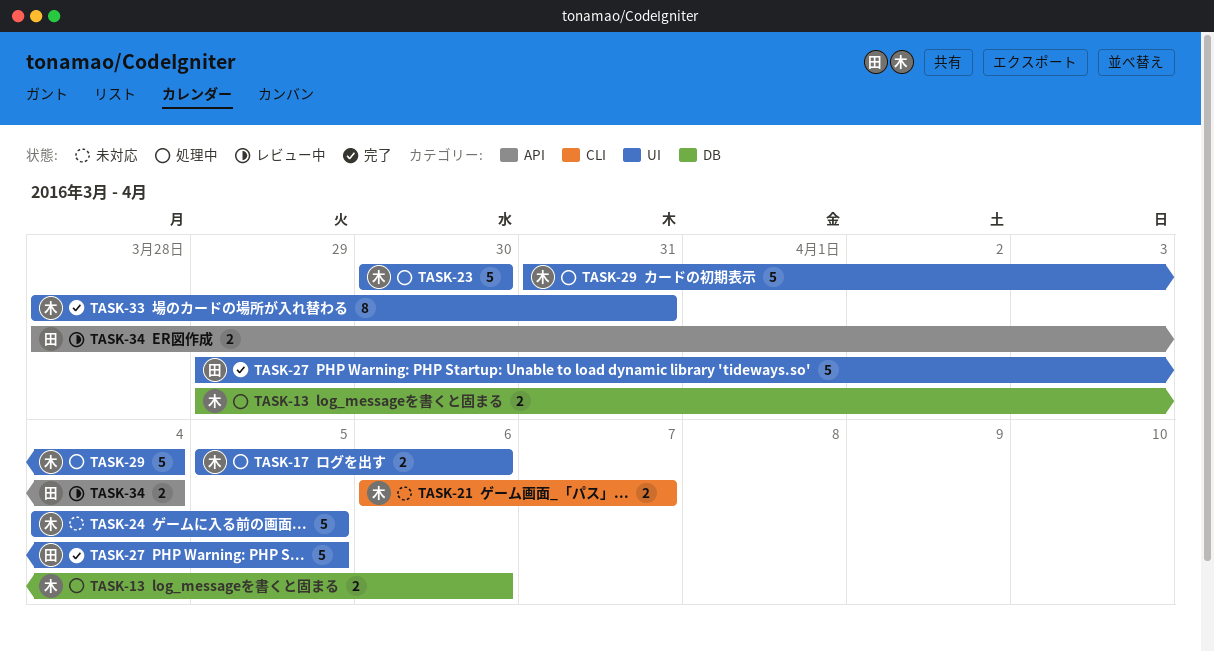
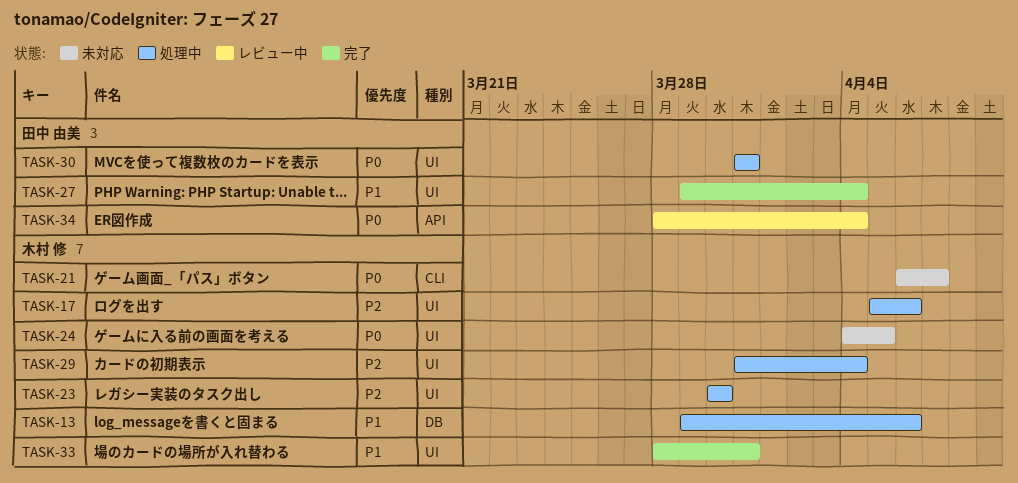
TASK-27, due: Apr 5 -> Apr 4
TASK-30: none -> present

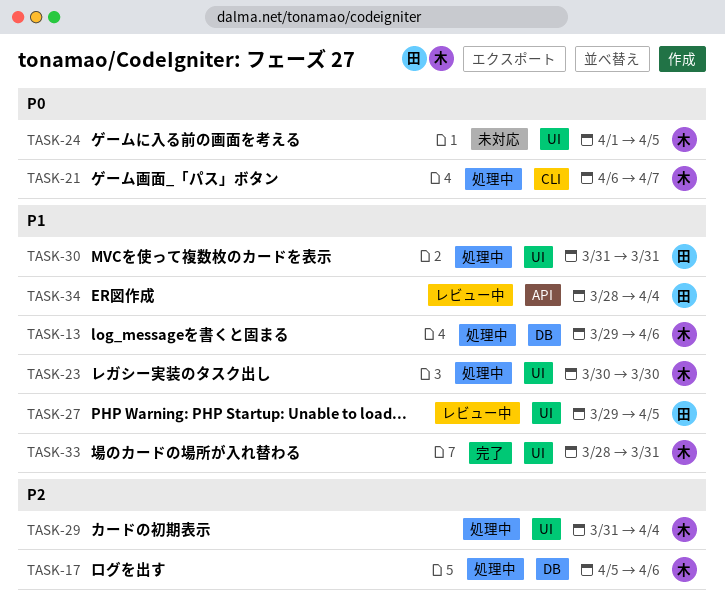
TASK-17, label: UI -> DB
TASK-21, status: 未対応 -> 処理中
TASK-23, priority: P2 -> P1
TASK-24, start: Apr 4 -> Apr 1
TASK-27, status: 完了 -> レビュー中
TASK-27, due: Apr 4 -> Apr 5
TASK-30, priority: P0 -> P1
TASK-34, priority: P0 -> P1

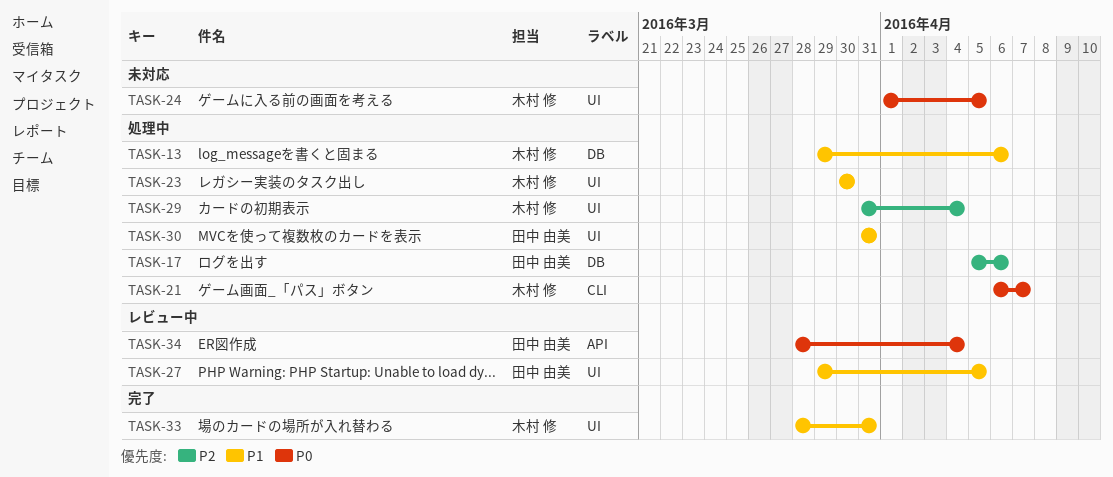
TASK-17, owner: 木村 修 -> 田中 由美
TASK-34, priority: P1 -> P0

